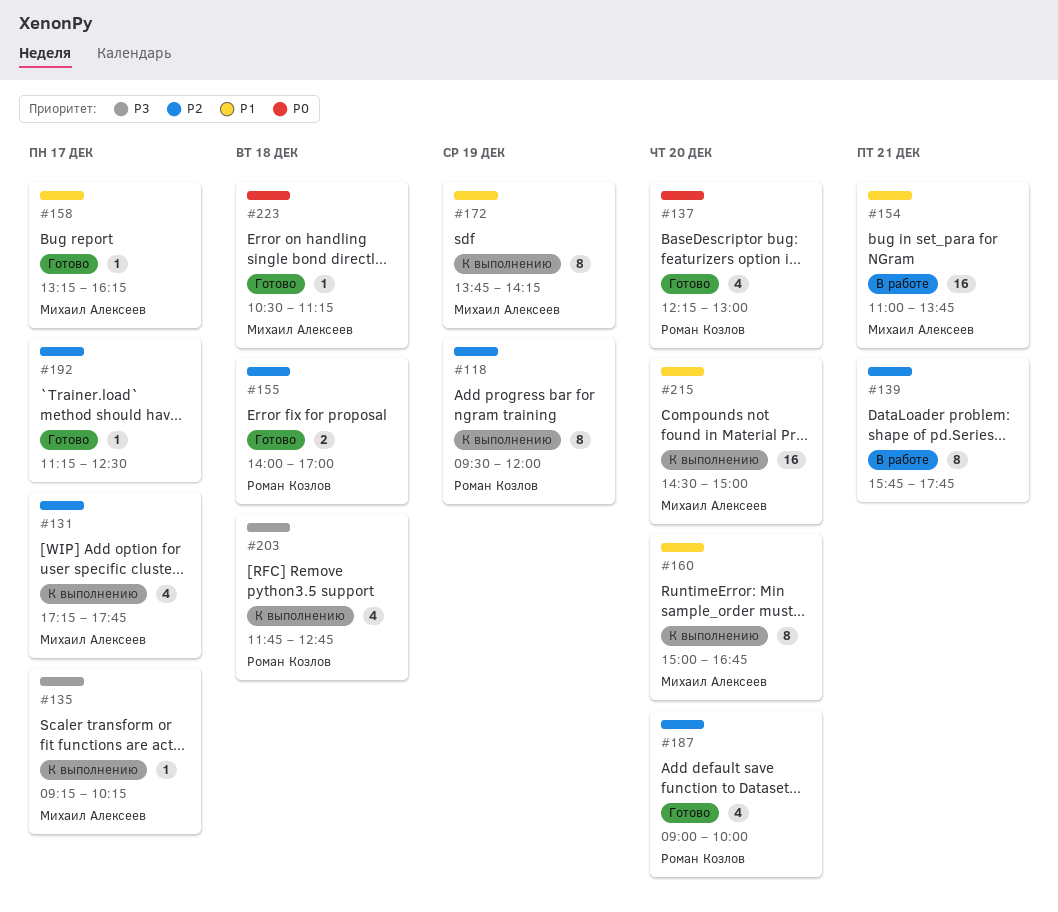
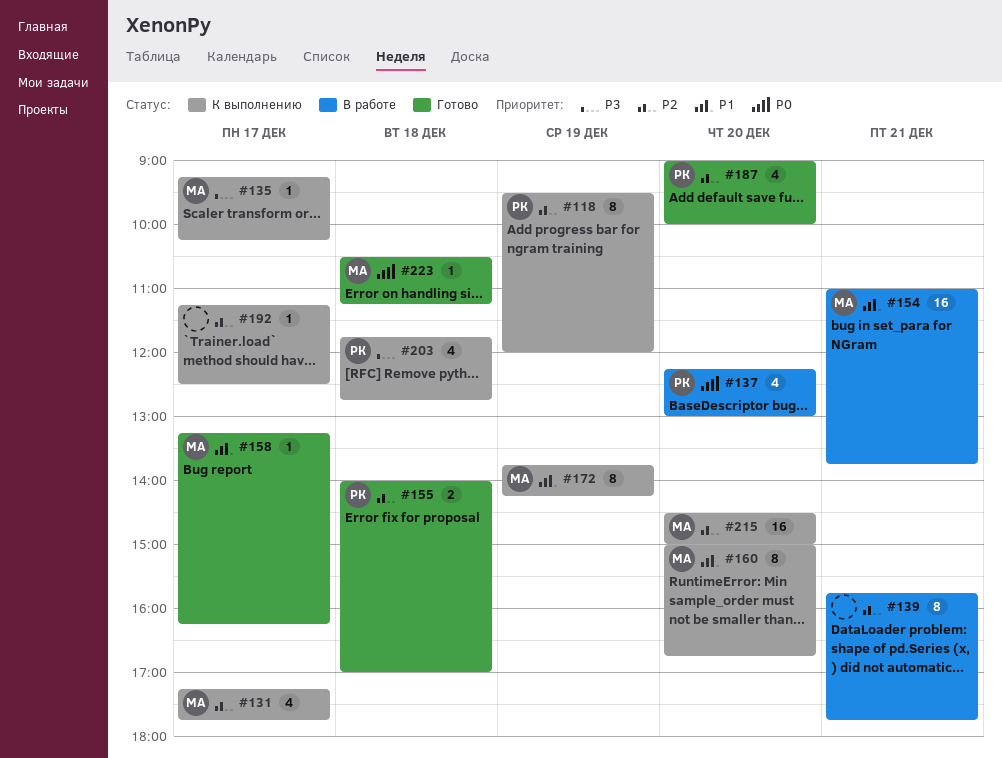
#137, status: Готово -> В работе
#192, status: Готово -> К выполнению
#215, priority: P1 -> P2

